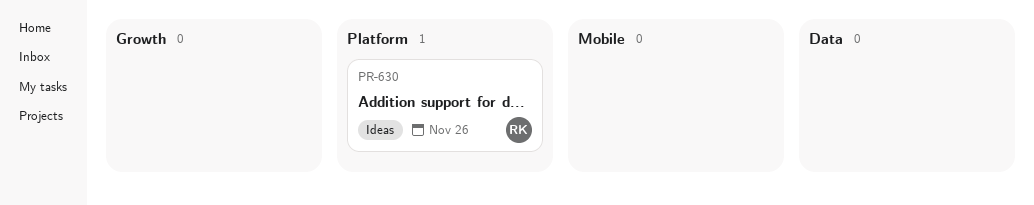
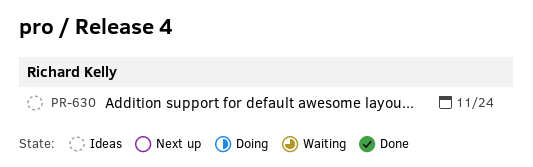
PR-630, due: Nov 26 -> Nov 24

